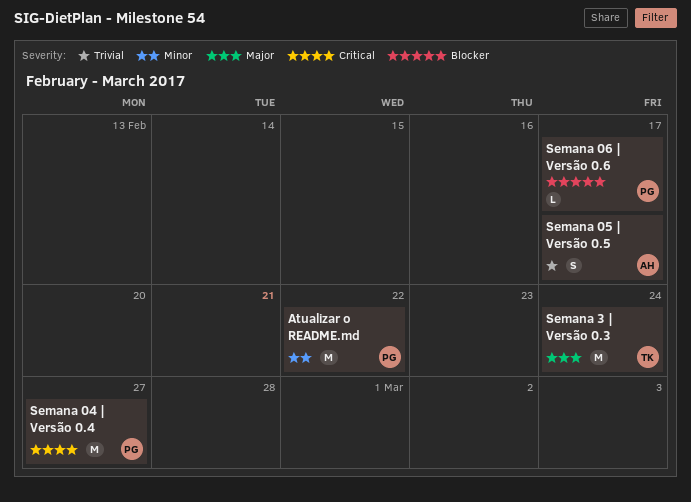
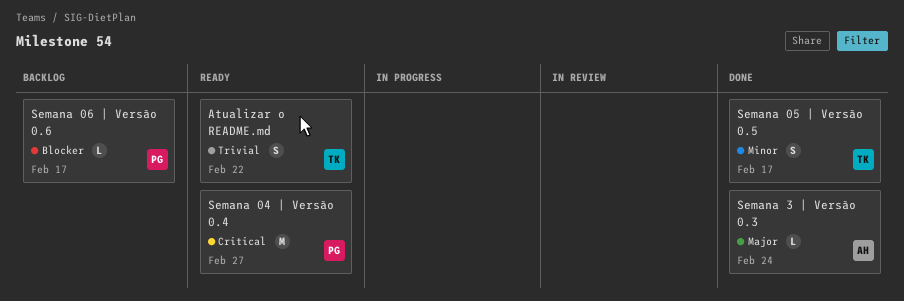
Atualizar o README.md, owner: PG -> TK
Atualizar o README.md, priority: Minor -> Trivial
Atualizar o README.md, estimate: M -> S
Semana 05 | Versão 0.5, owner: AH -> TK
Semana 05 | Versão 0.5, priority: Trivial -> Minor
Semana 3 | Versão 0.3, owner: TK -> AH
Semana 3 | Versão 0.3, estimate: M -> L

